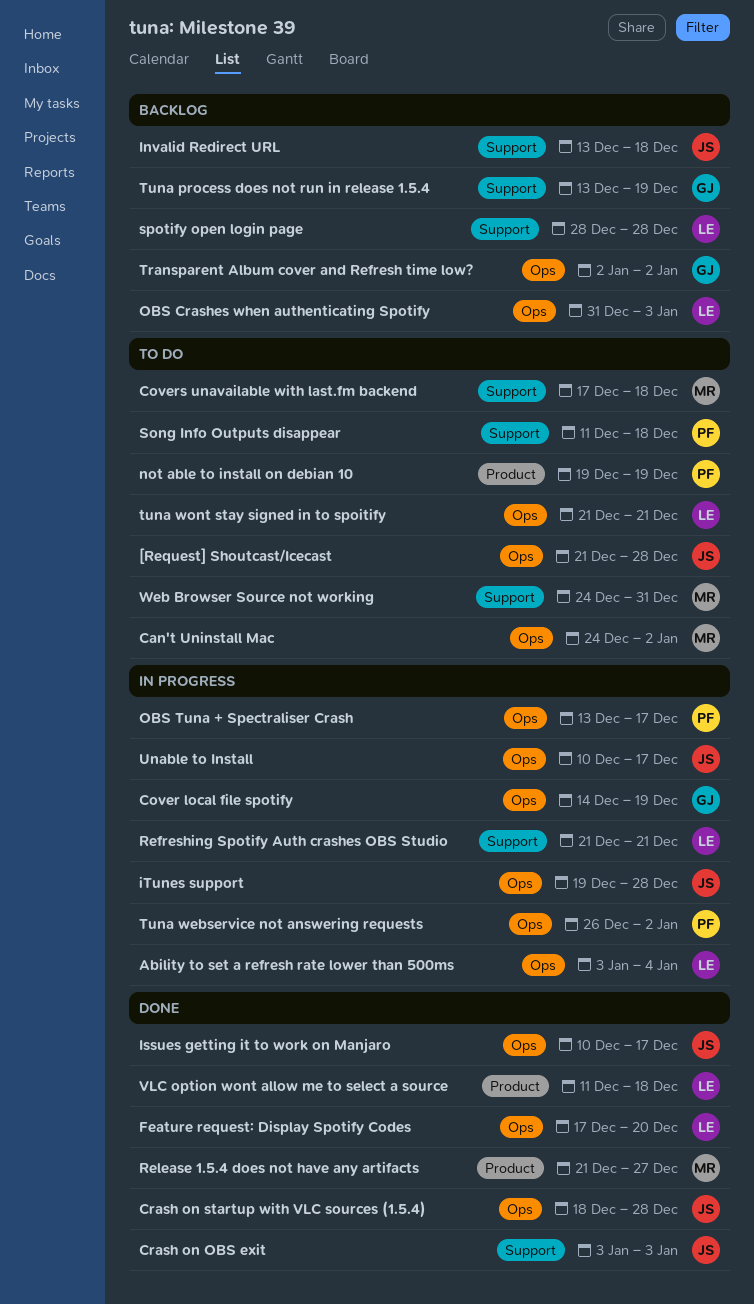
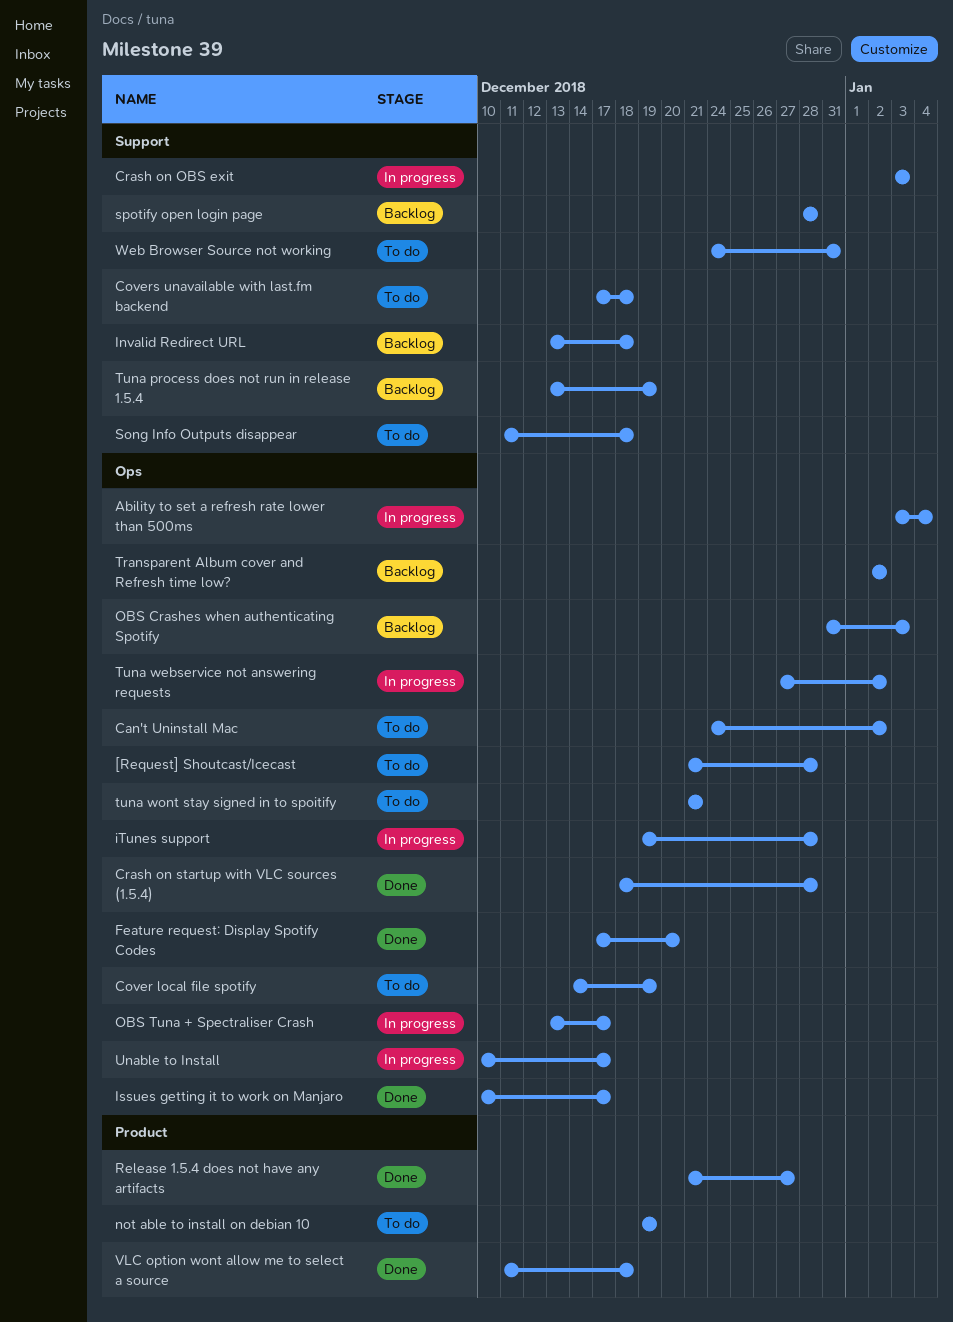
Cover local file spotify, status: In progress -> To do
Crash on OBS exit, status: Done -> In progress
Refreshing Spotify Auth crashes OBS Studio: present -> none
Tuna webservice not answering requests, start: Dec 26 -> Dec 27

